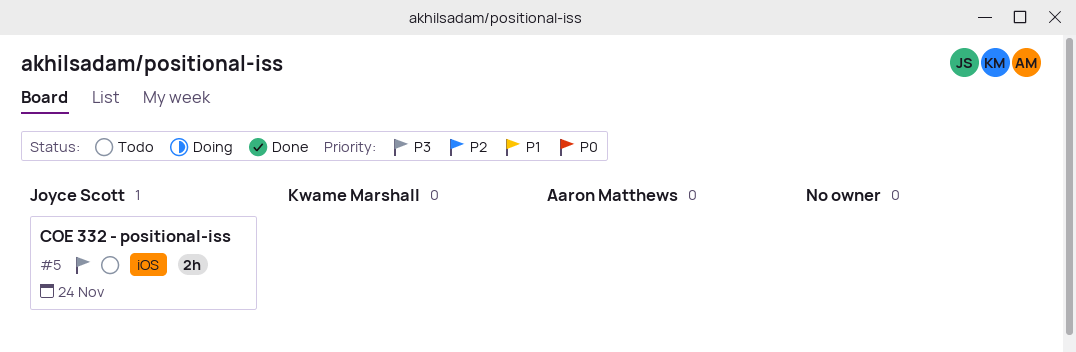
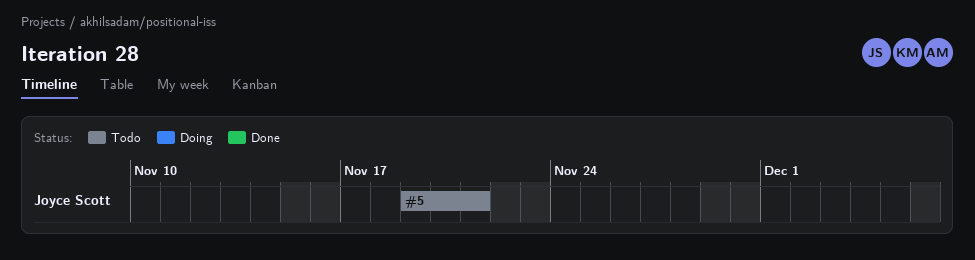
#5, due: Nov 24 -> Nov 21

